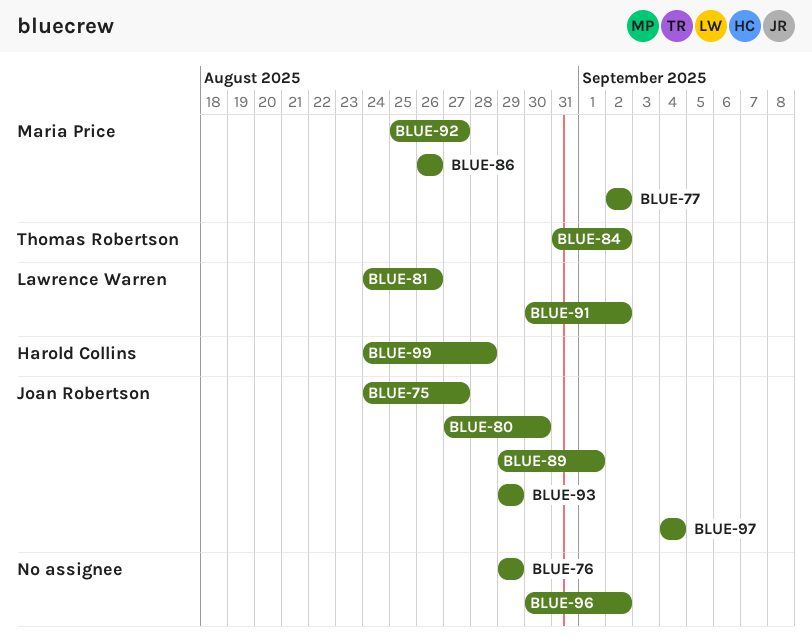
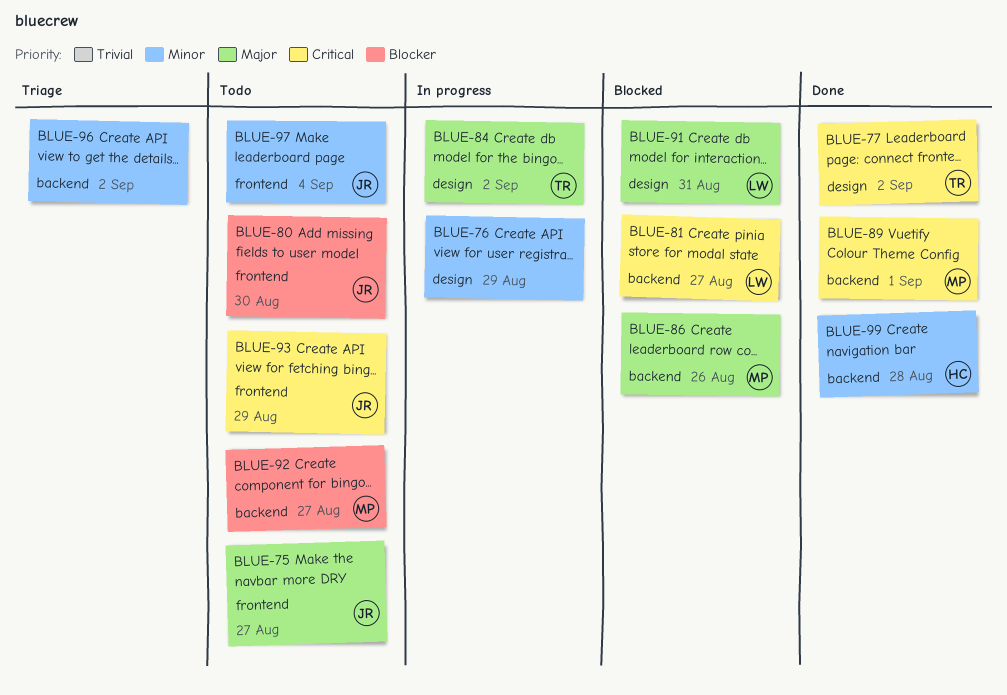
BLUE-77, owner: Maria Price -> Thomas Robertson
BLUE-81, due: Aug 26 -> Aug 27
BLUE-89, owner: Joan Robertson -> Maria Price
BLUE-91, due: Sep 2 -> Aug 31

